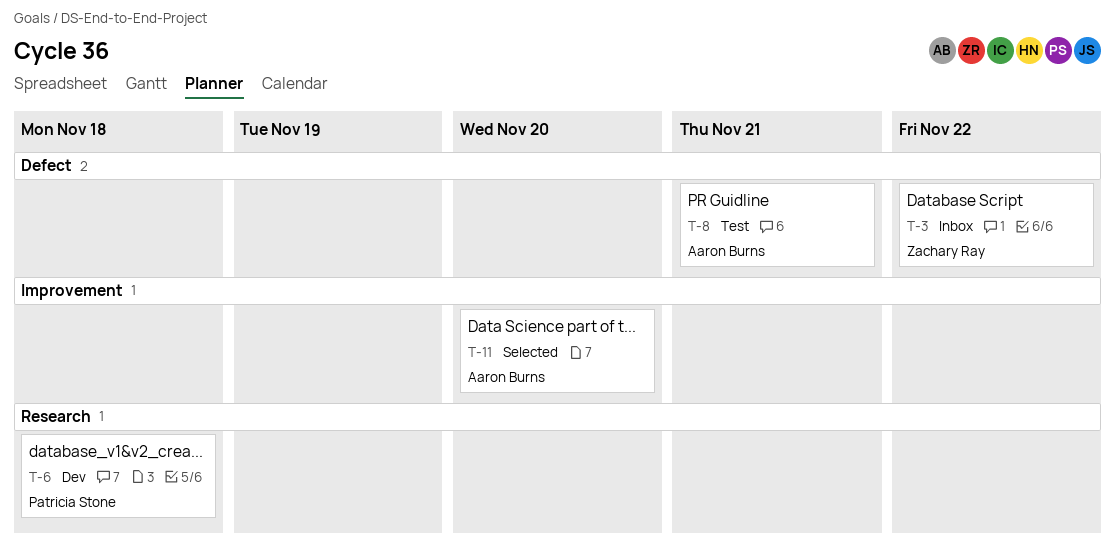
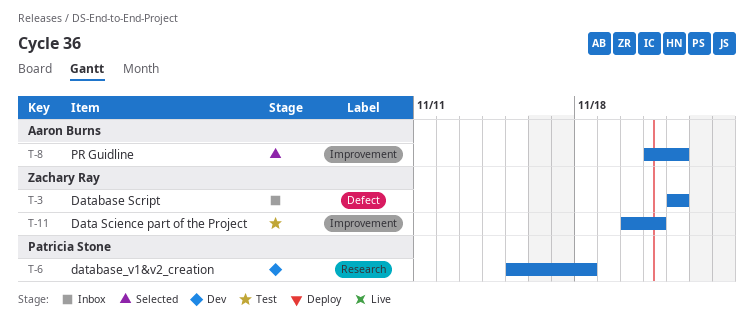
T-8, status: Test -> Selected
T-8, label: Defect -> Improvement
T-8, due: Nov 21 -> Nov 22
T-11, status: Selected -> Test
T-11, owner: Aaron Burns -> Zachary Ray
T-11, due: Nov 20 -> Nov 21

